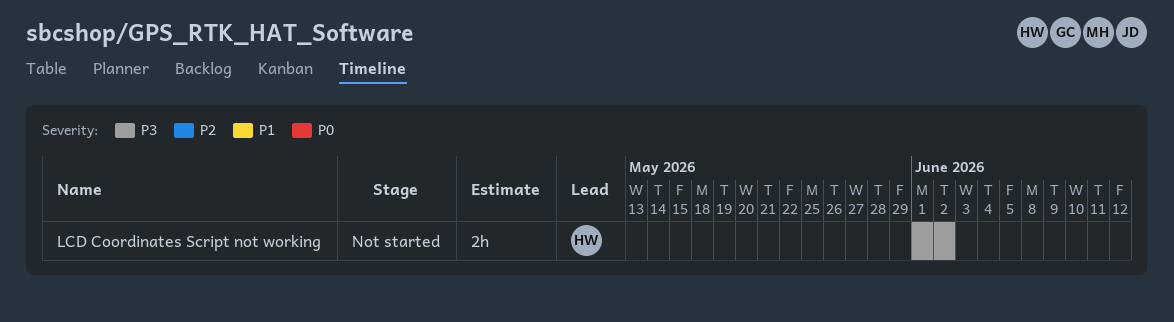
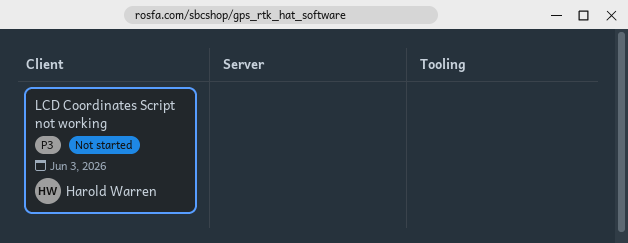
LCD Coordinates Script not working, due: Jun 2 -> Jun 3

